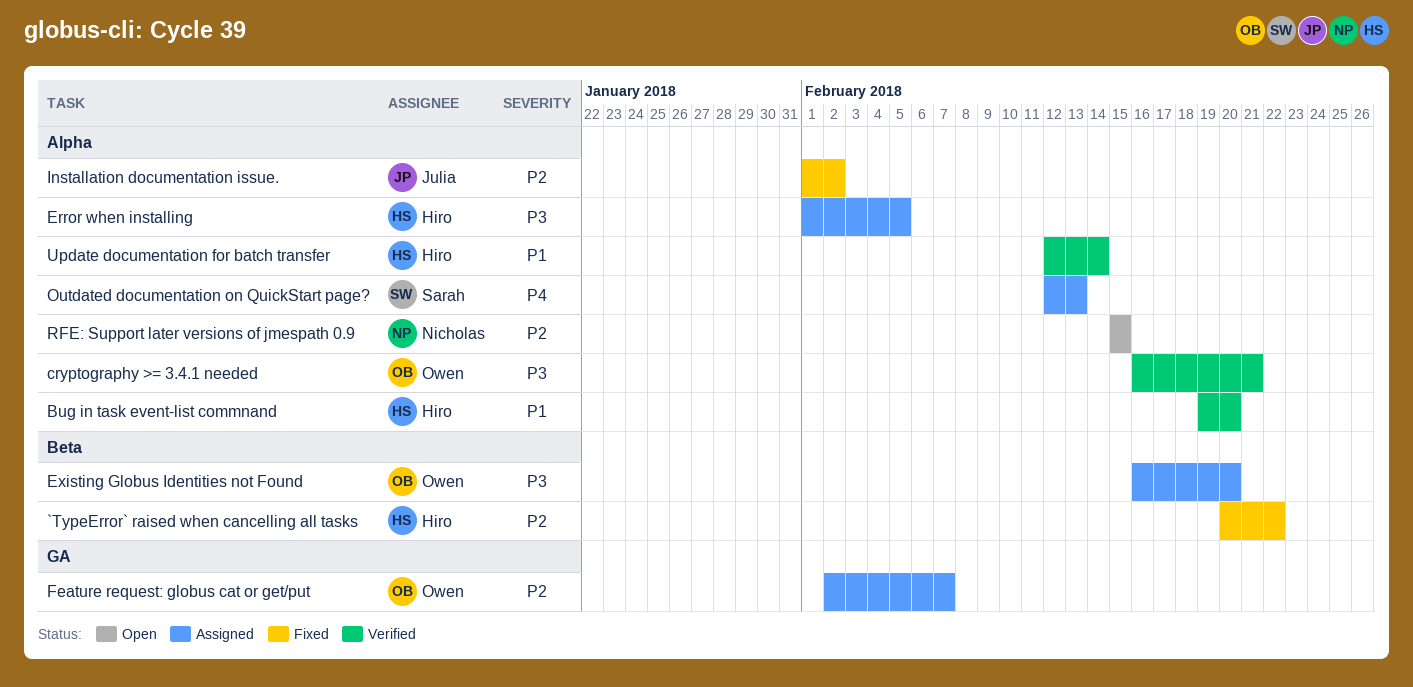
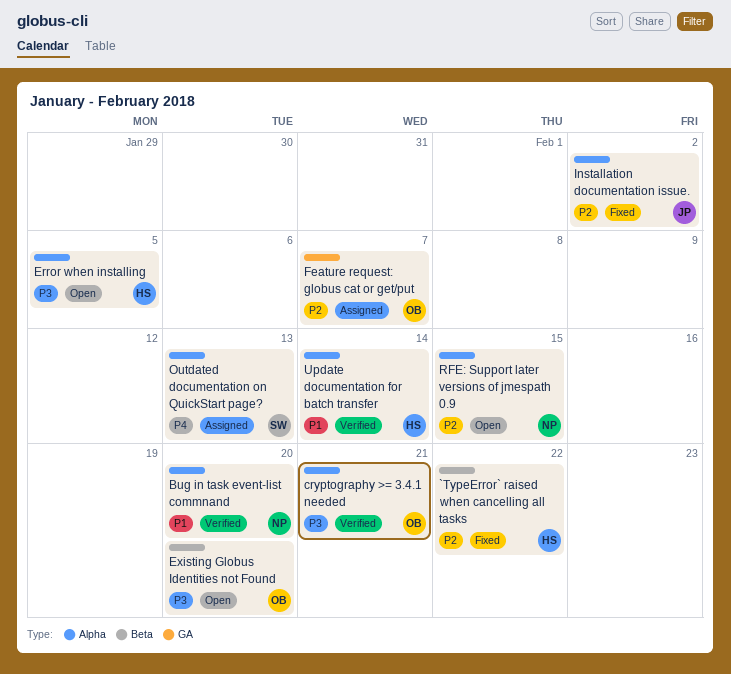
Bug in task event-list commnand, owner: Hiro -> Nicholas
Error when installing, status: Assigned -> Open
Existing Globus Identities not Found, status: Assigned -> Open

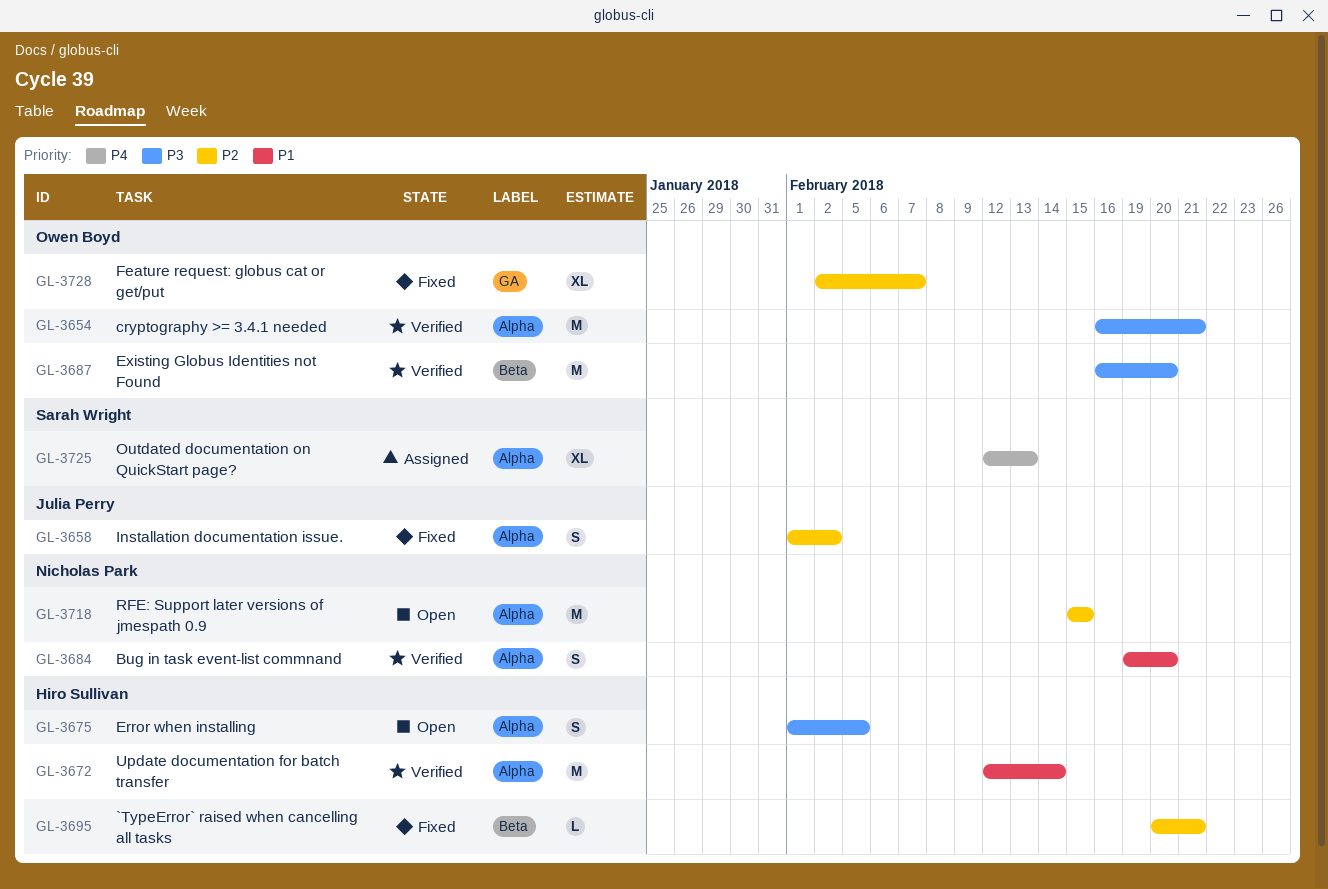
`TypeError` raised when cancelling all tasks, due: Feb 22 -> Feb 21
Existing Globus Identities not Found, status: Open -> Verified
Feature request: globus cat or get/put, status: Assigned -> Fixed

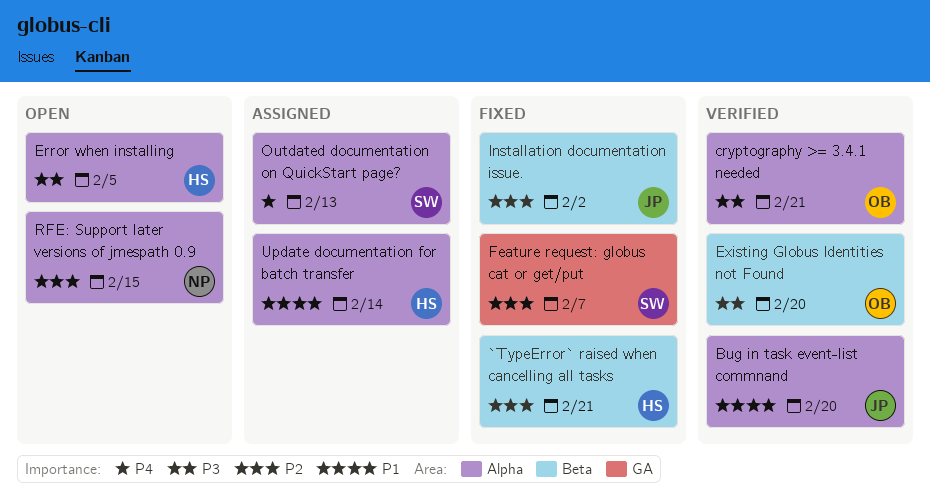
Bug in task event-list commnand, owner: Nicholas Park -> Julia Perry
Feature request: globus cat or get/put, owner: Owen Boyd -> Sarah Wright
Installation documentation issue., label: Alpha -> Beta
Update documentation for batch transfer, status: Verified -> Assigned

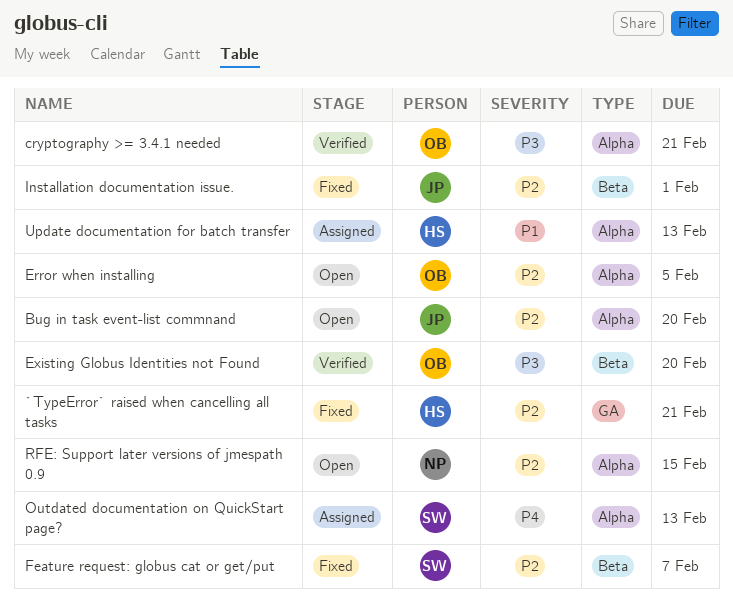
`TypeError` raised when cancelling all tasks, label: Beta -> GA
Bug in task event-list commnand, status: Verified -> Open
Bug in task event-list commnand, priority: P1 -> P2
Error when installing, owner: HS -> OB
Error when installing, priority: P3 -> P2
Feature request: globus cat or get/put, label: GA -> Beta
Installation documentation issue., due: Feb 2 -> Feb 1
Update documentation for batch transfer, due: Feb 14 -> Feb 13

